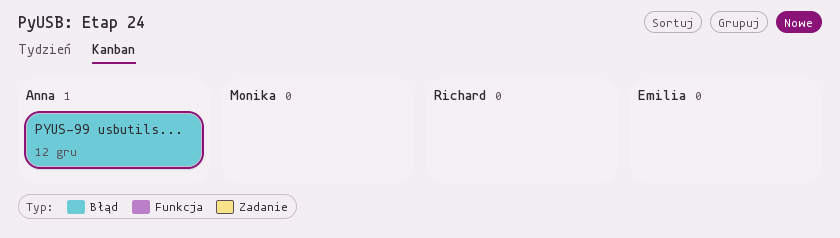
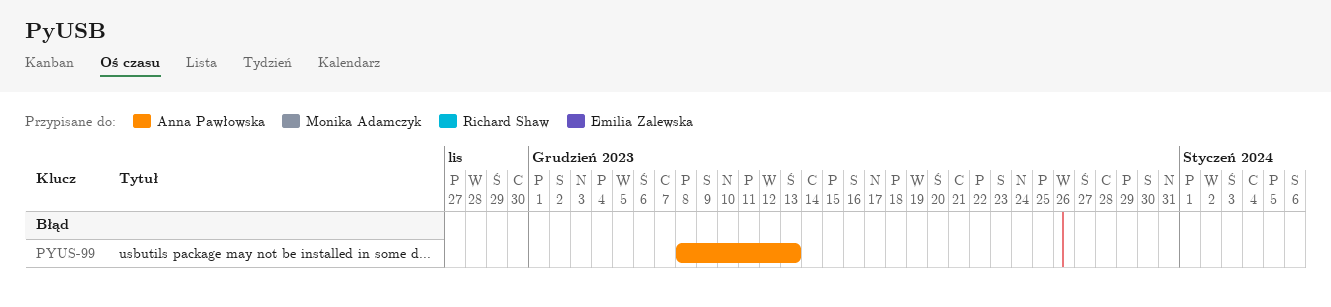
PYUS-99, due: Dec 12 -> Dec 13

